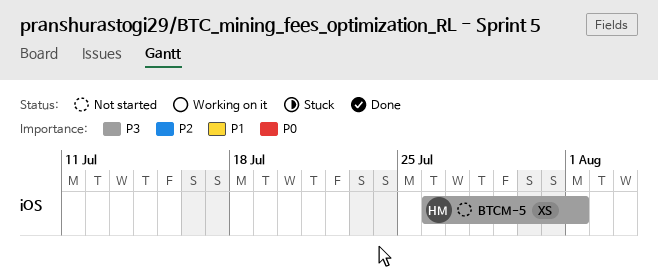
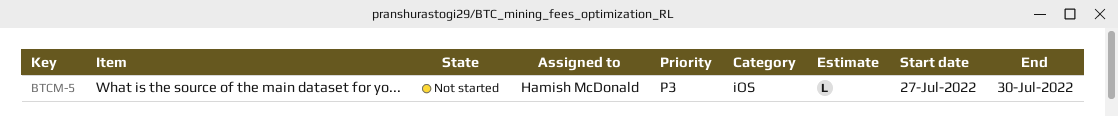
BTCM-5, estimate: XS -> L
BTCM-5, start: Jul 26 -> Jul 27
BTCM-5, due: Aug 1 -> Jul 30

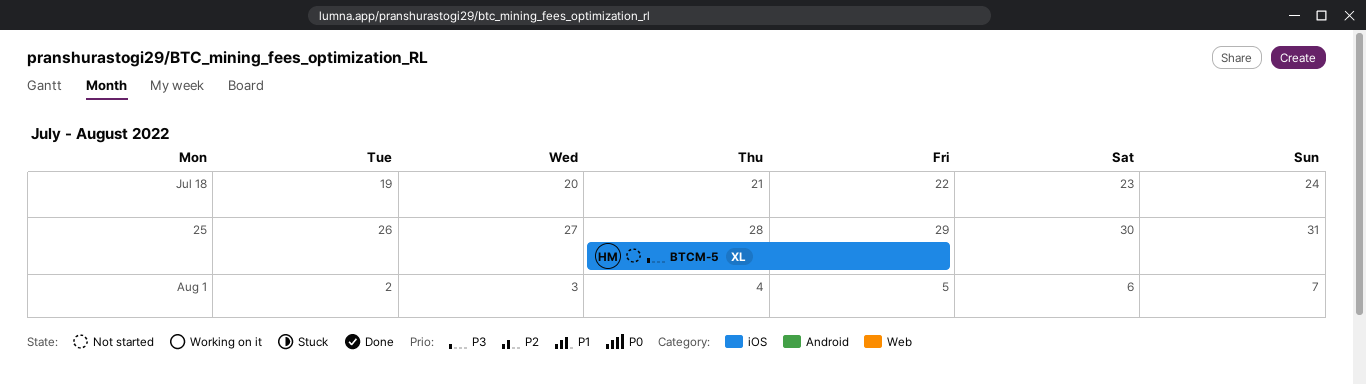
BTCM-5, estimate: L -> XL
BTCM-5, start: Jul 27 -> Jul 28
BTCM-5, due: Jul 30 -> Jul 29

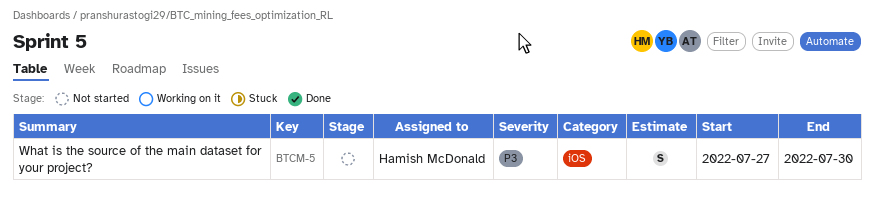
BTCM-5, estimate: XL -> S
BTCM-5, start: Jul 28 -> Jul 27
BTCM-5, due: Jul 29 -> Jul 30

